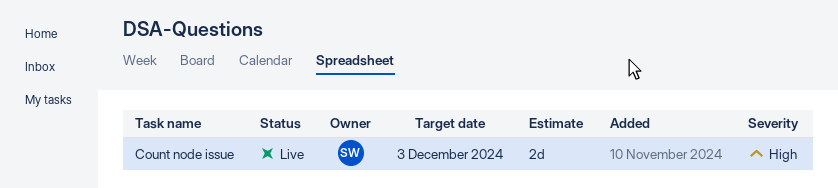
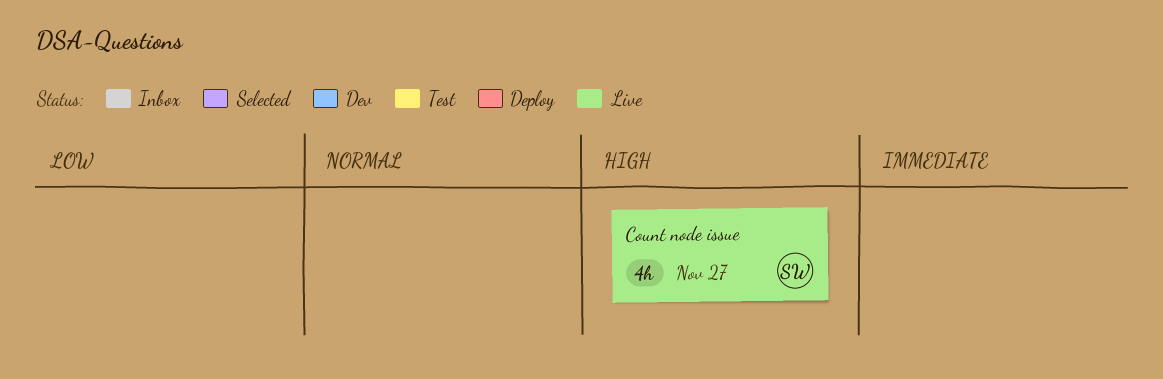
Count node issue, estimate: 2d -> 4h
Count node issue, due: Dec 3 -> Nov 27

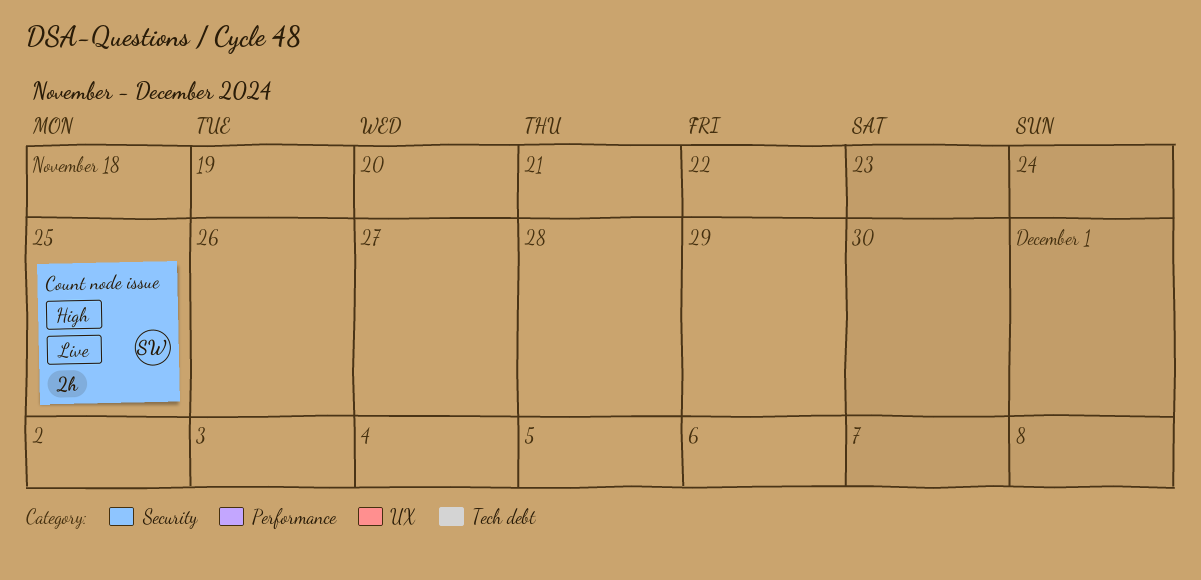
Count node issue, estimate: 4h -> 2h
Count node issue, due: Nov 27 -> Nov 25

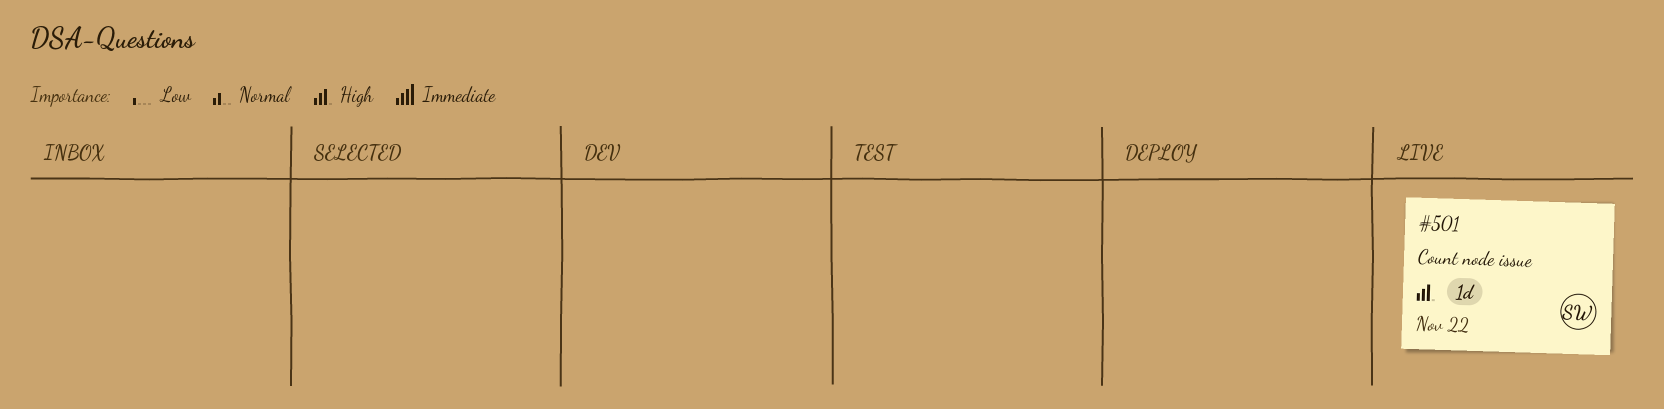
Count node issue, estimate: 2h -> 1d
Count node issue, due: Nov 25 -> Nov 22

